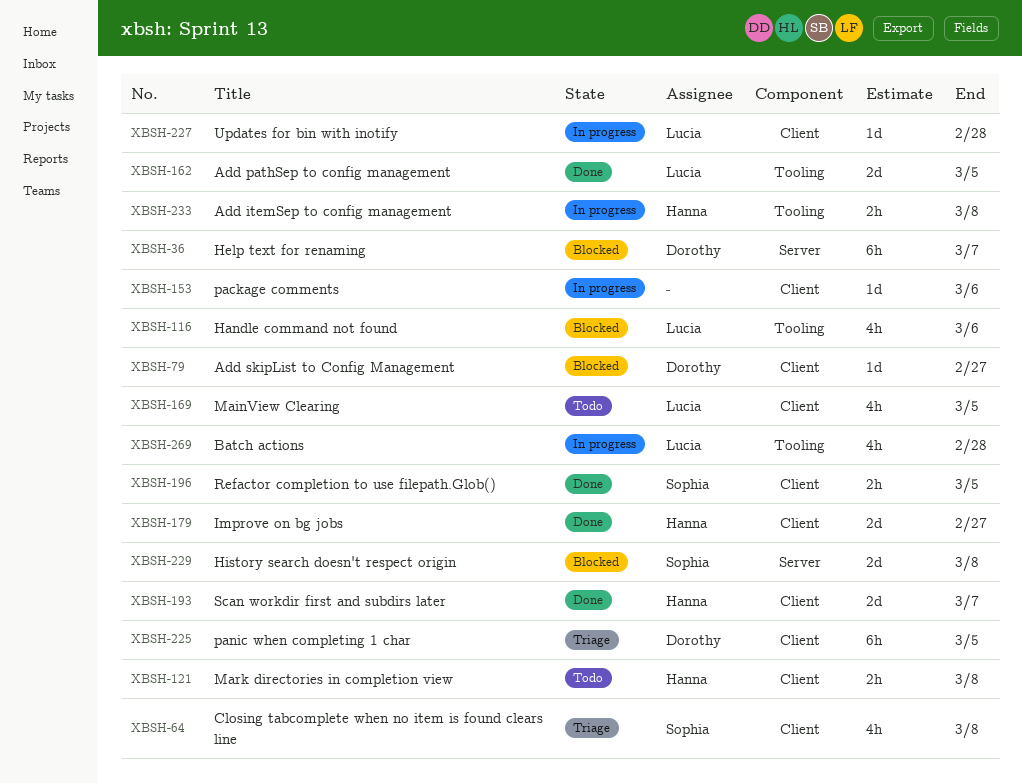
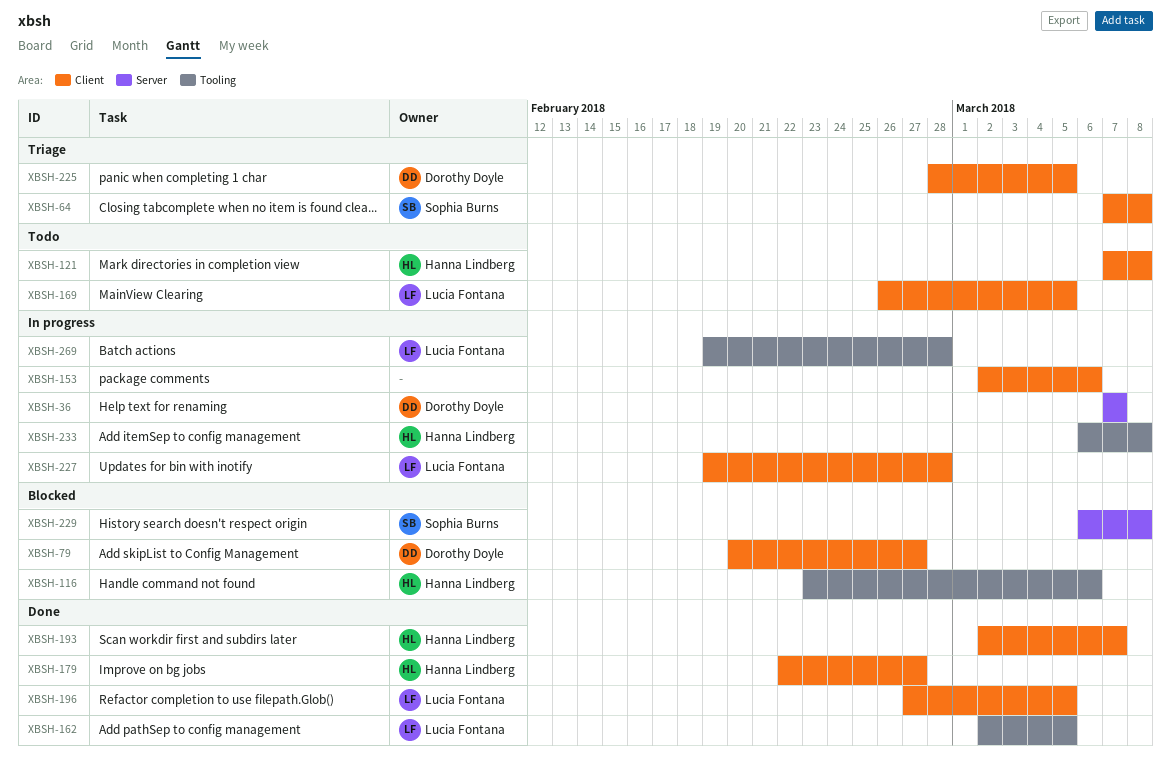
XBSH-36, status: Blocked -> In progress
XBSH-116, owner: Lucia Fontana -> Hanna Lindberg
XBSH-196, owner: Sophia Burns -> Lucia Fontana

